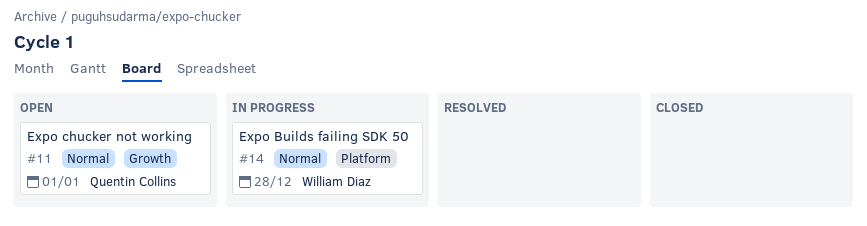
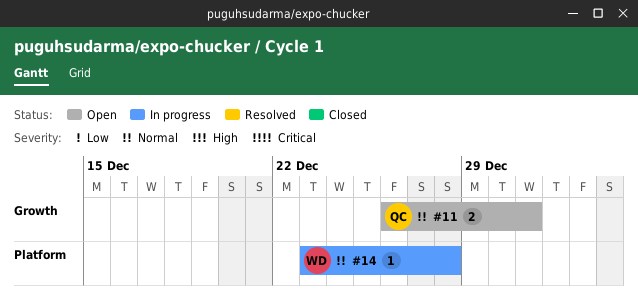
#11, due: Jan 1 -> Dec 31

